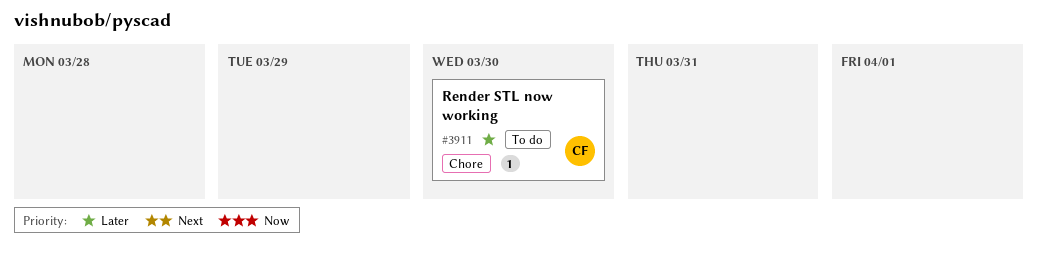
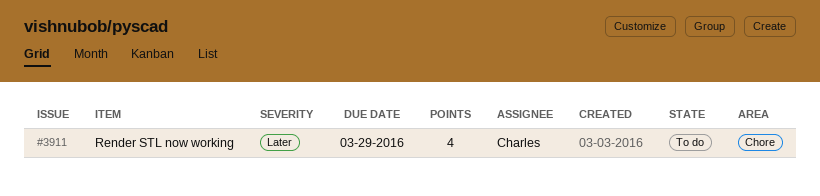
#3911, estimate: 1 -> 4
#3911, due: Mar 30 -> Mar 29

